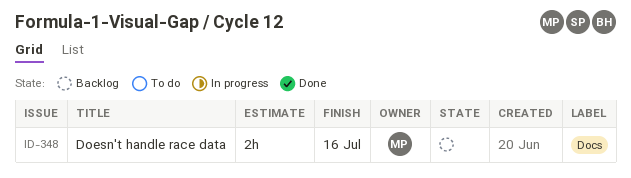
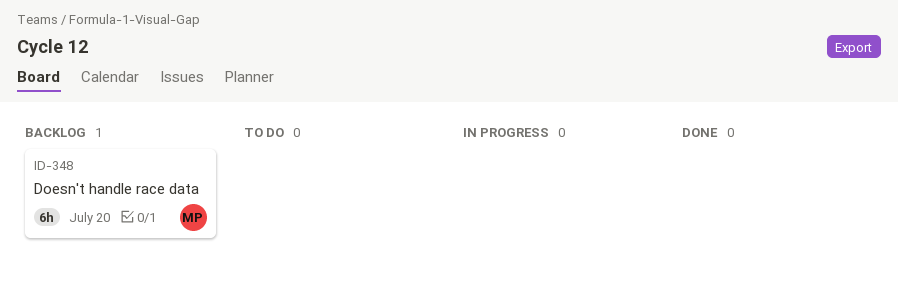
ID-348, estimate: 2h -> 6h
ID-348, due: Jul 16 -> Jul 20

